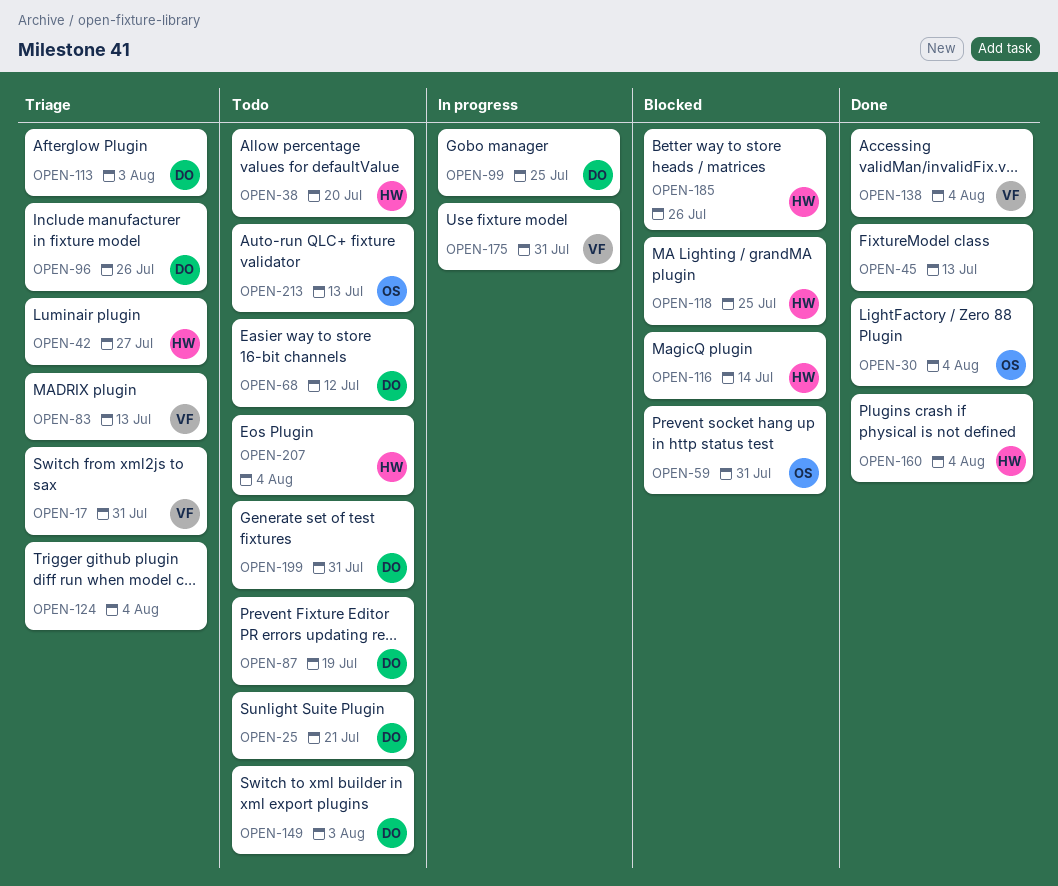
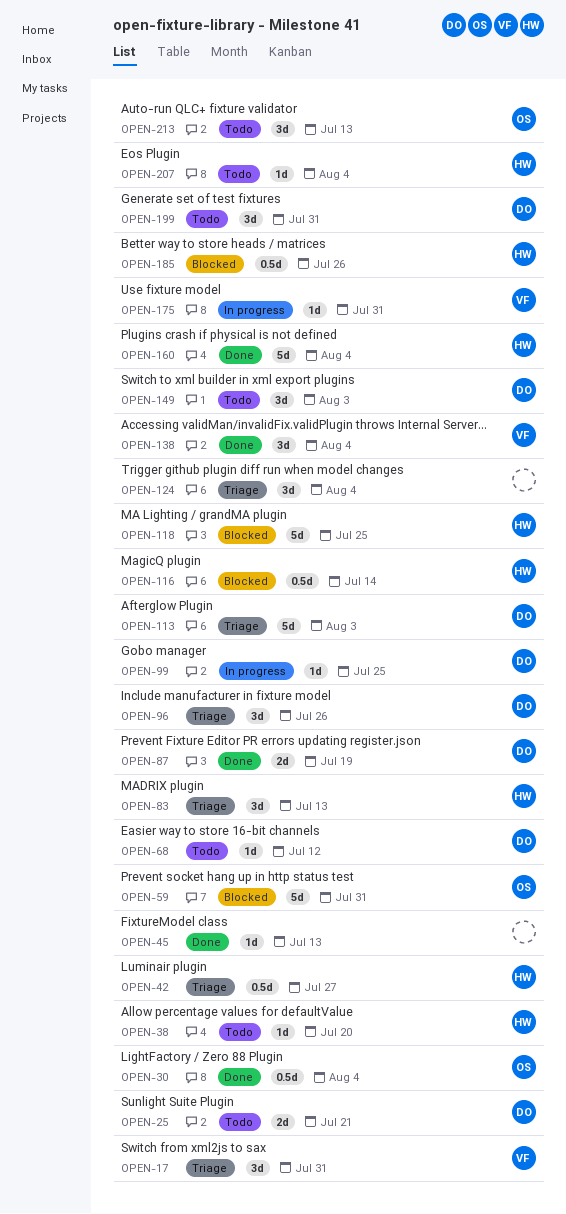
OPEN-83, owner: VF -> HW
OPEN-87, status: Todo -> Done

